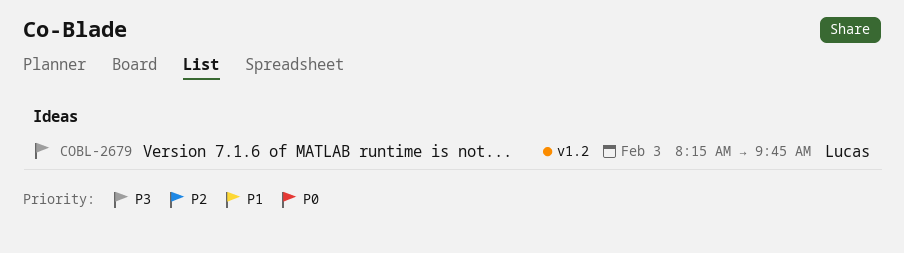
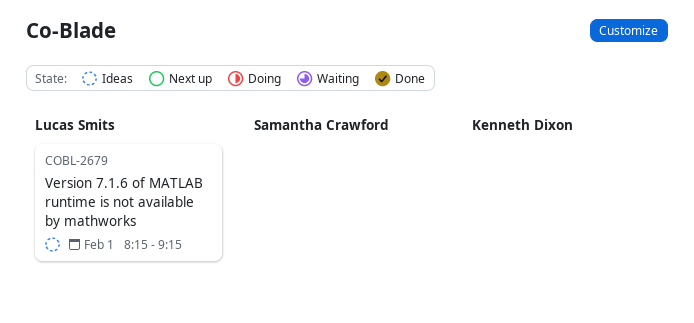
COBL-2679, day: Feb 3 -> Feb 1
COBL-2679, ends: 09:45 -> 09:15

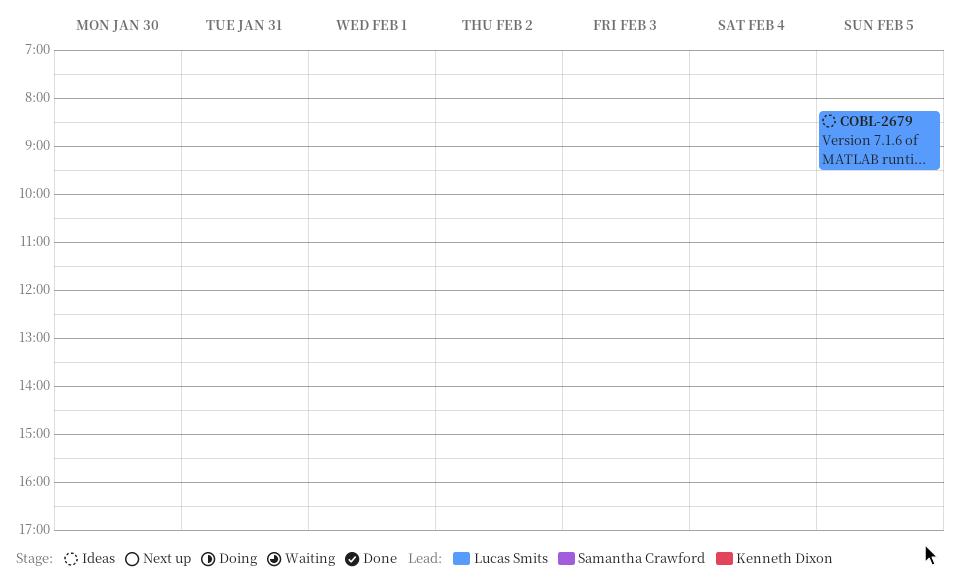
COBL-2679, day: Feb 1 -> Feb 5
COBL-2679, ends: 09:15 -> 09:30

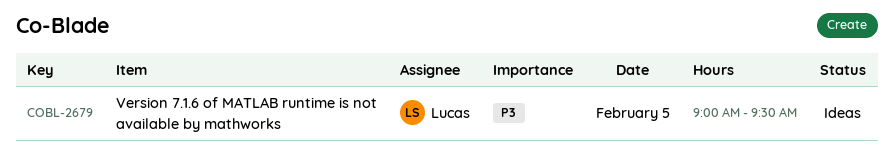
COBL-2679, begins: 08:15 -> 09:00

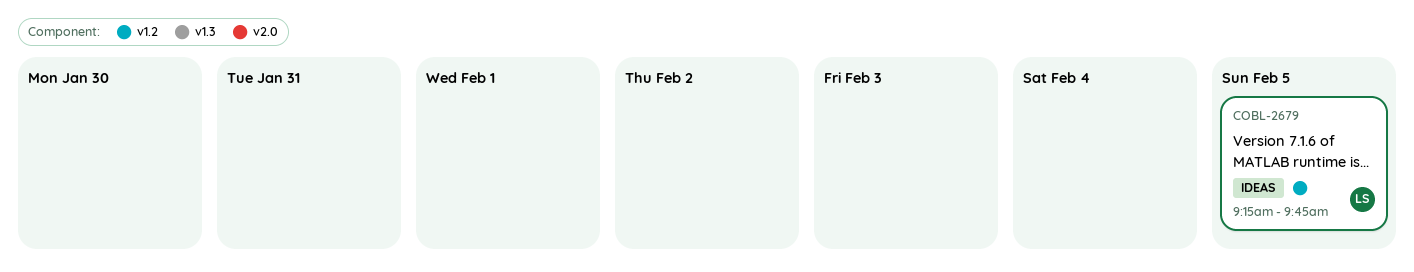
COBL-2679, begins: 09:00 -> 09:15
COBL-2679, ends: 09:30 -> 09:45

